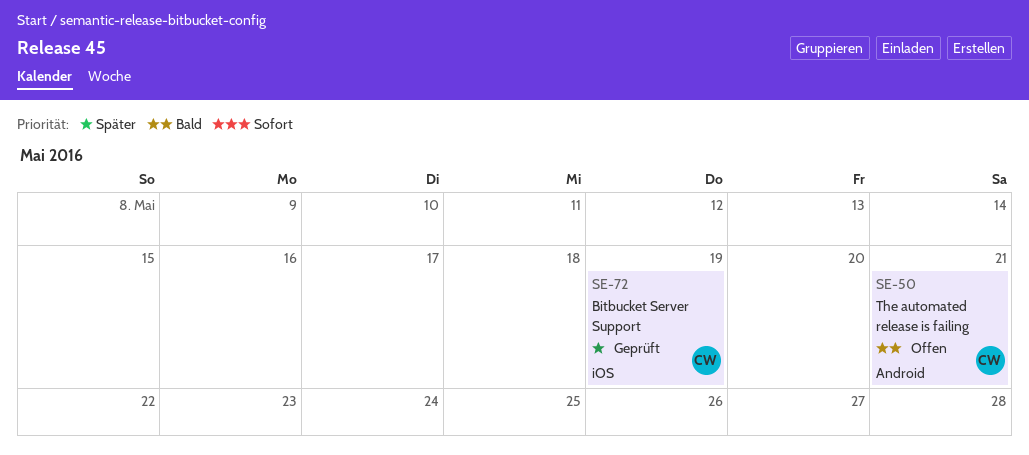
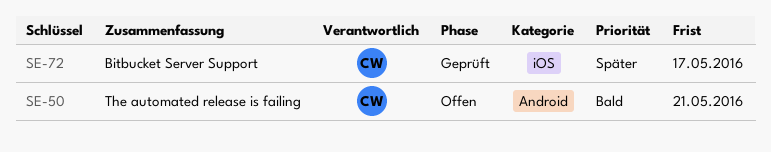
SE-72, due: May 19 -> May 17

